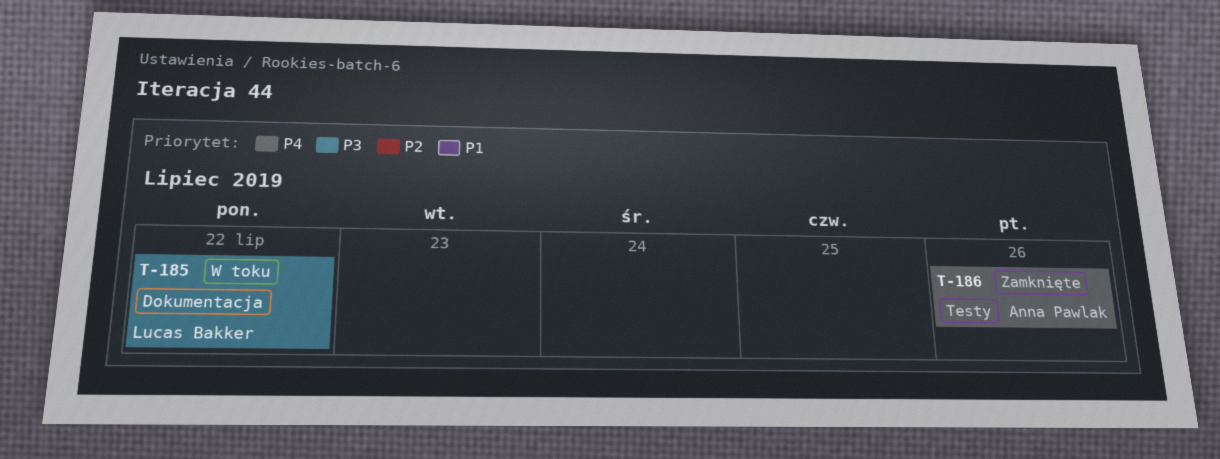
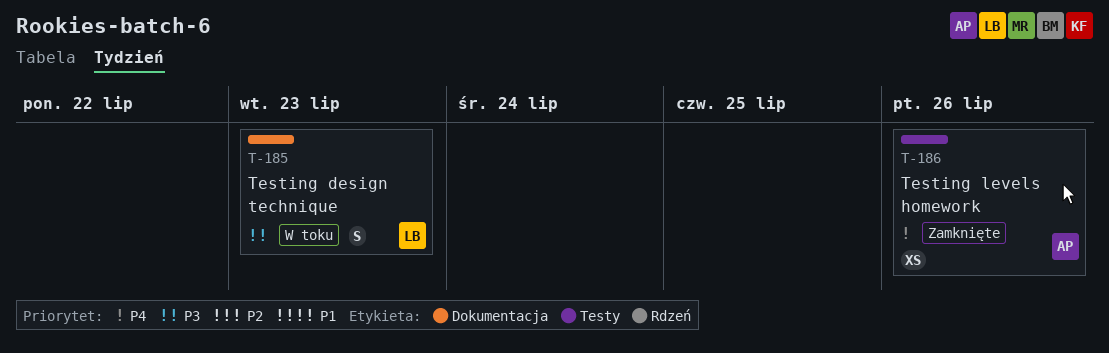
T-185, due: Jul 22 -> Jul 23

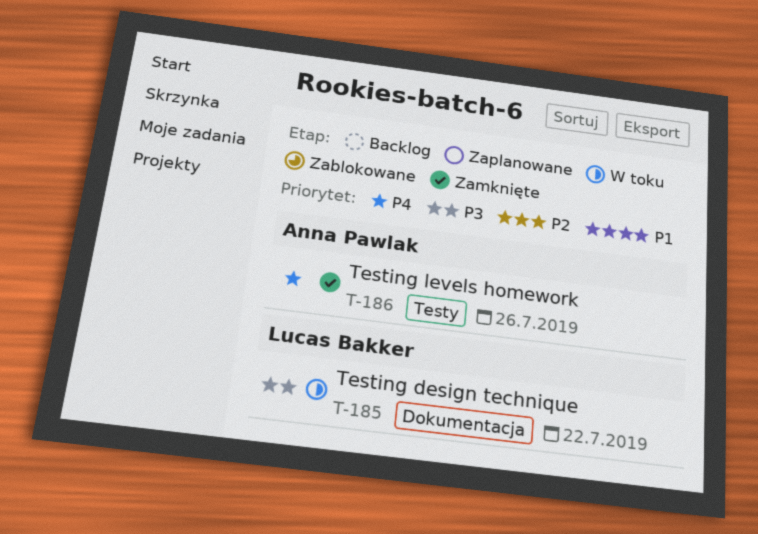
T-185, due: Jul 23 -> Jul 22

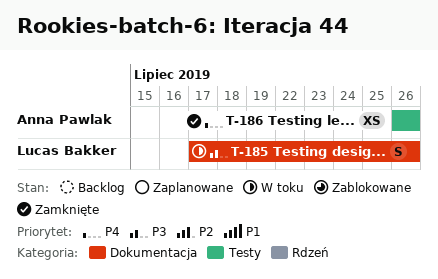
T-185, due: Jul 22 -> Jul 26

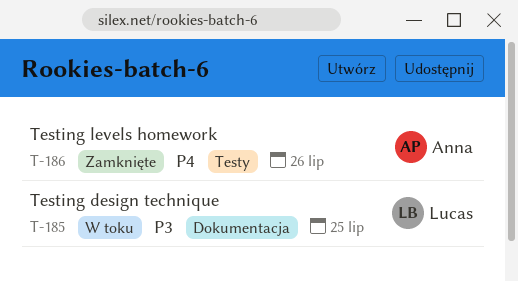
T-185, due: Jul 26 -> Jul 25

